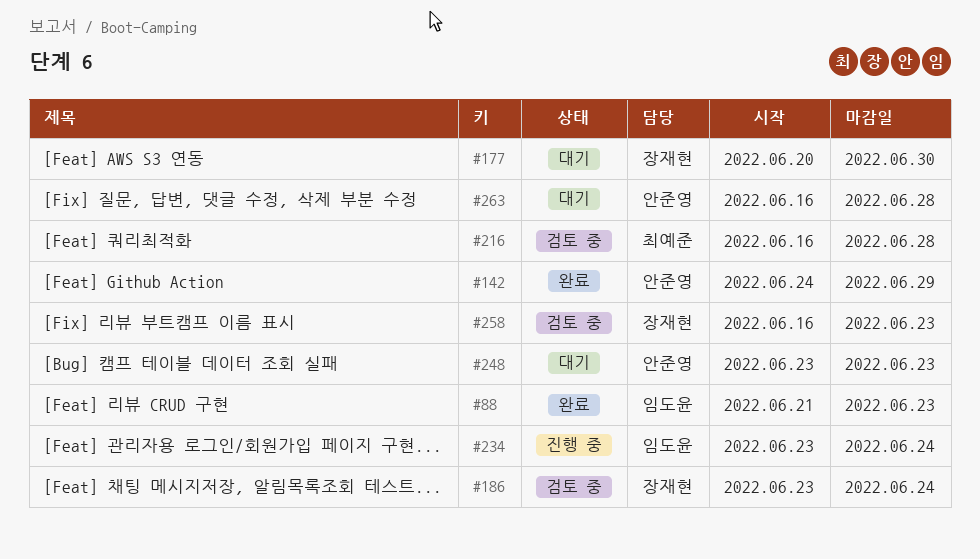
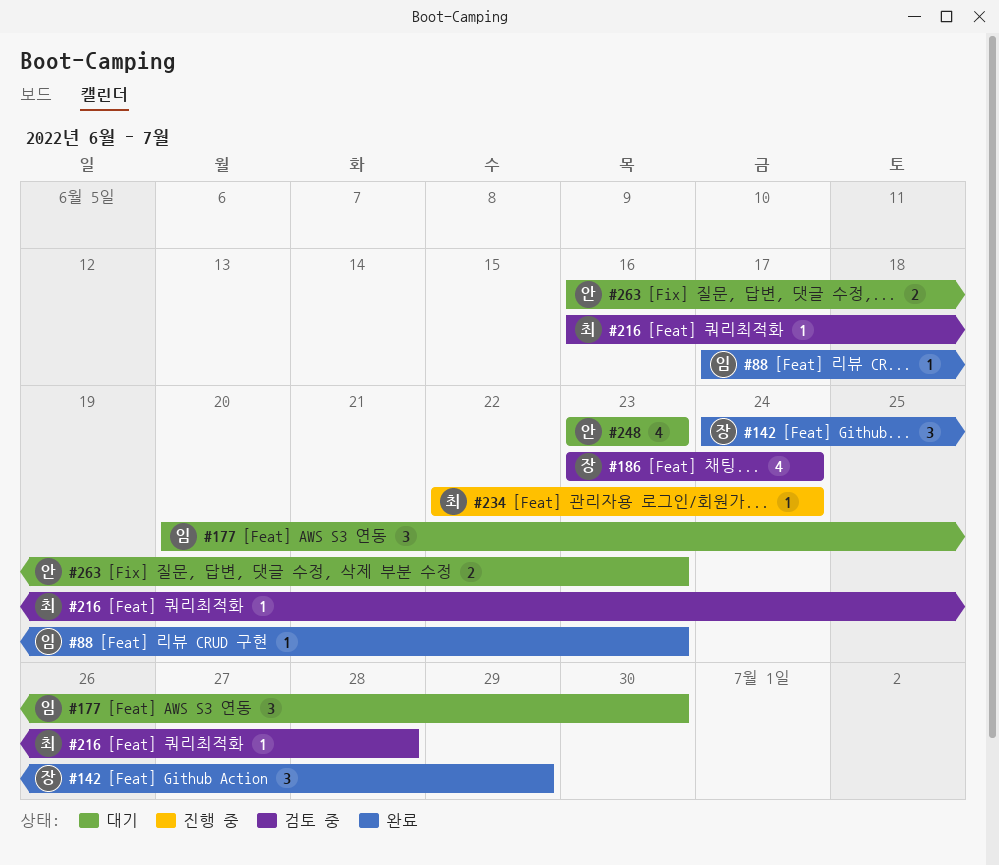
#88, start: Jun 21 -> Jun 17
#142, owner: 안준영 -> 장재현
#177, owner: 장재현 -> 임도윤
#234, owner: 임도윤 -> 최예준
#234, start: Jun 23 -> Jun 22
#258: present -> none
#263, due: Jun 28 -> Jun 23

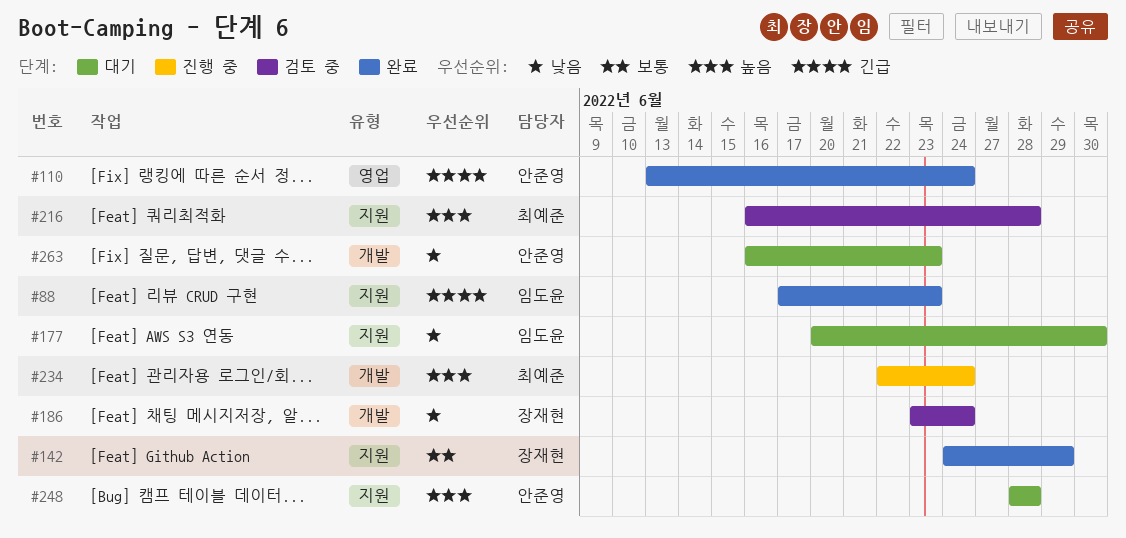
#110: none -> present
#248, start: Jun 23 -> Jun 28
#248, due: Jun 23 -> Jun 28

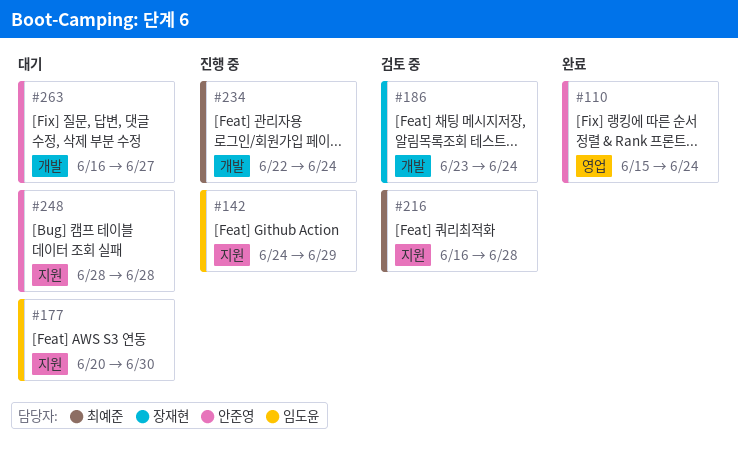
#88: present -> none
#110, start: Jun 13 -> Jun 15
#142, status: 완료 -> 진행 중
#142, owner: 장재현 -> 임도윤
#263, due: Jun 23 -> Jun 27

